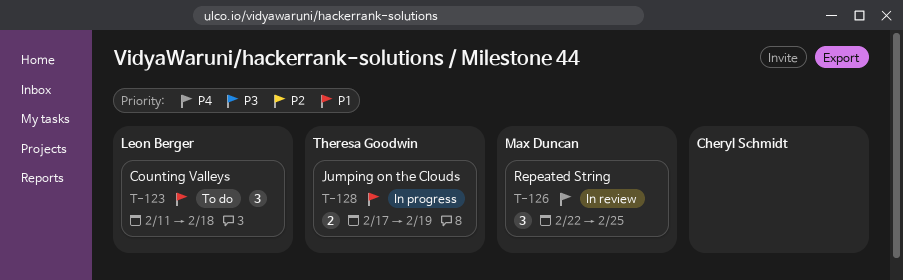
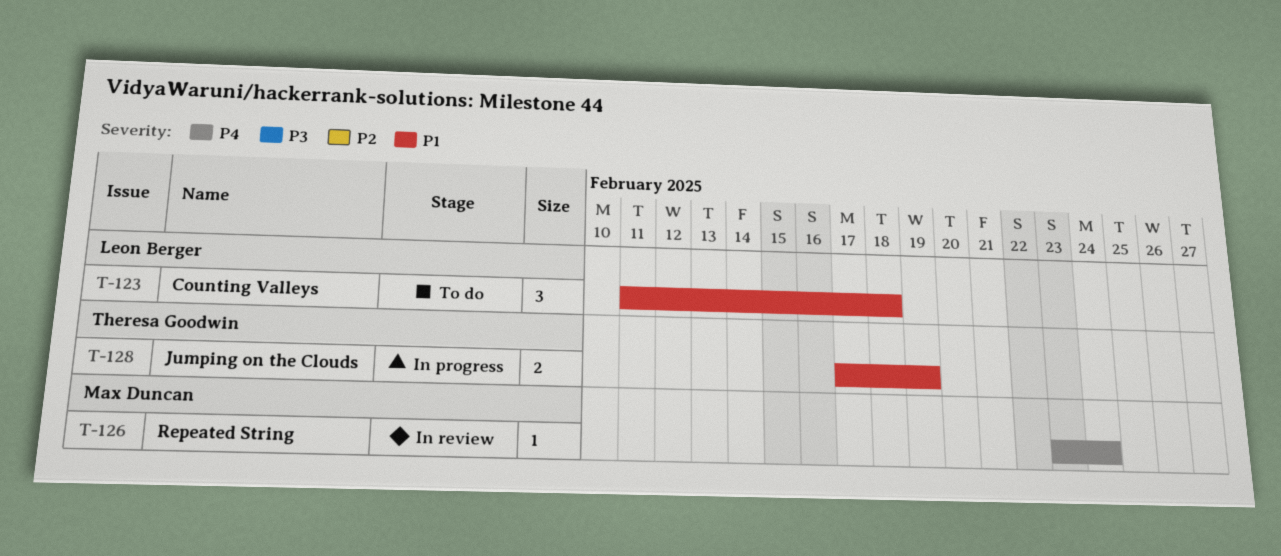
T-126, estimate: 3 -> 1
T-126, start: Feb 22 -> Feb 23
T-126, due: Feb 25 -> Feb 24

